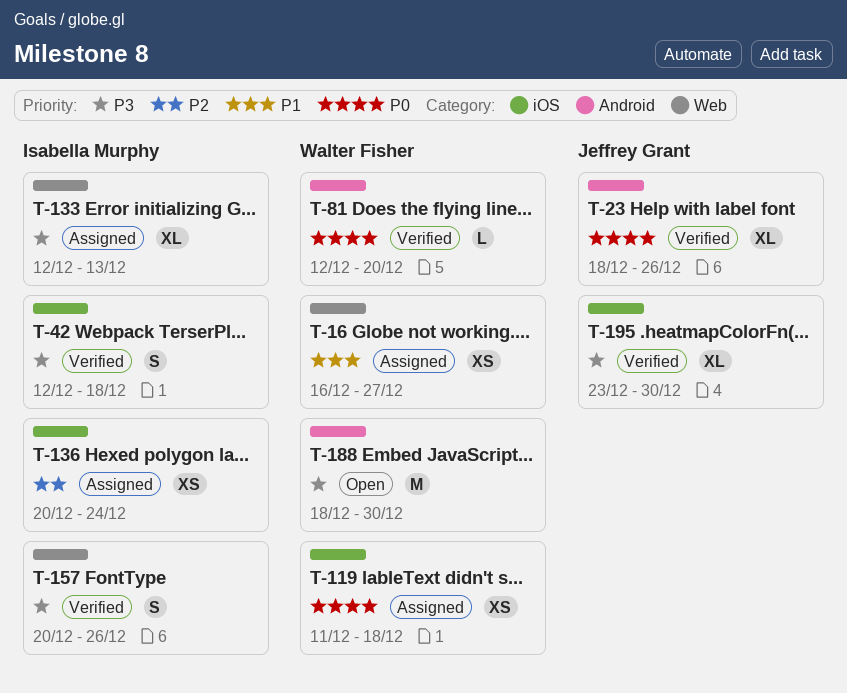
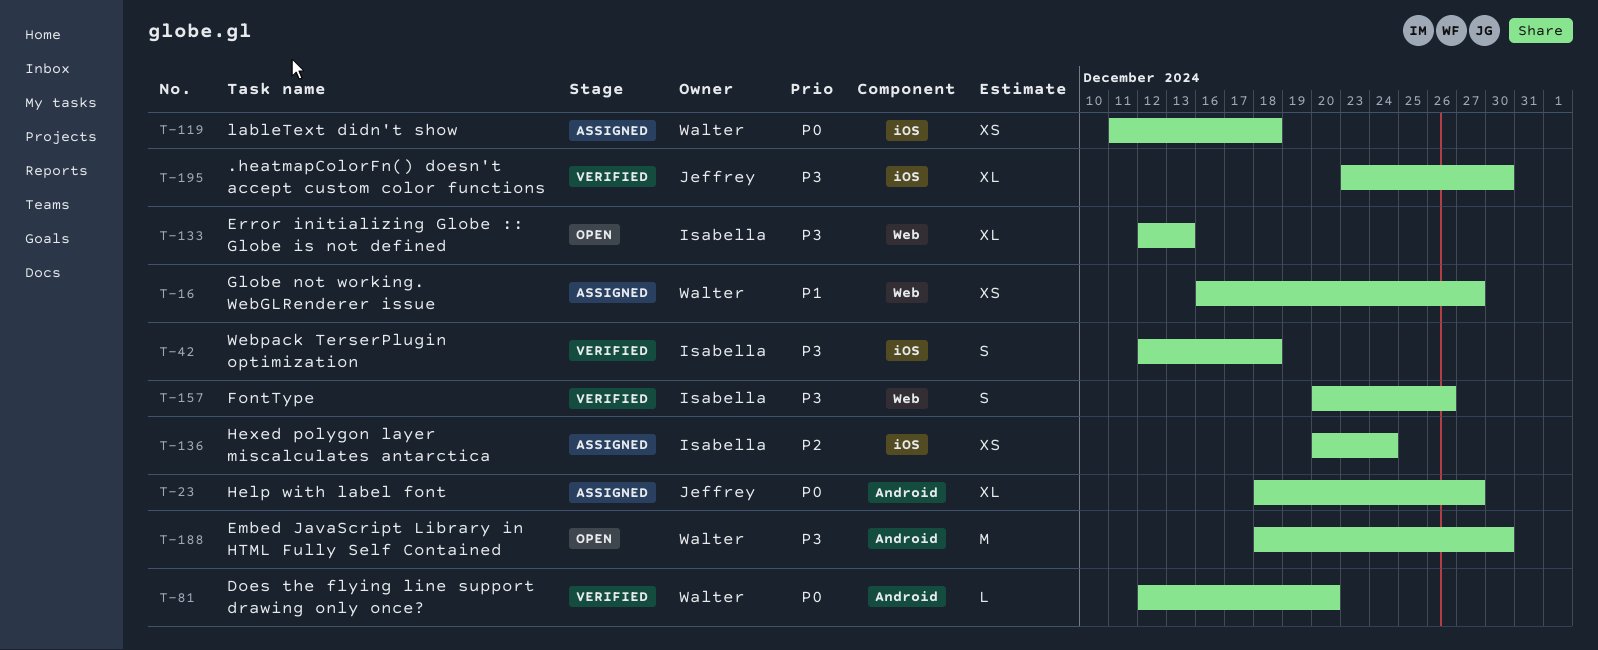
T-23, status: Verified -> Assigned
T-23, due: Dec 26 -> Dec 27
T-133, status: Assigned -> Open

